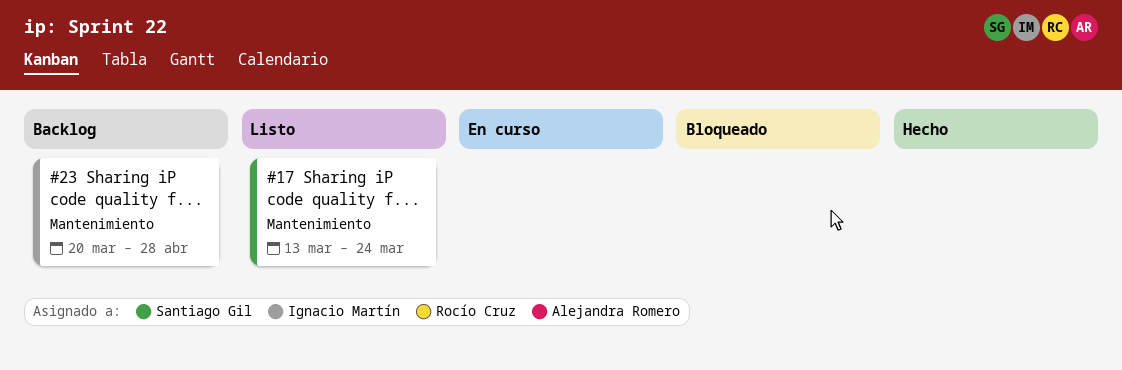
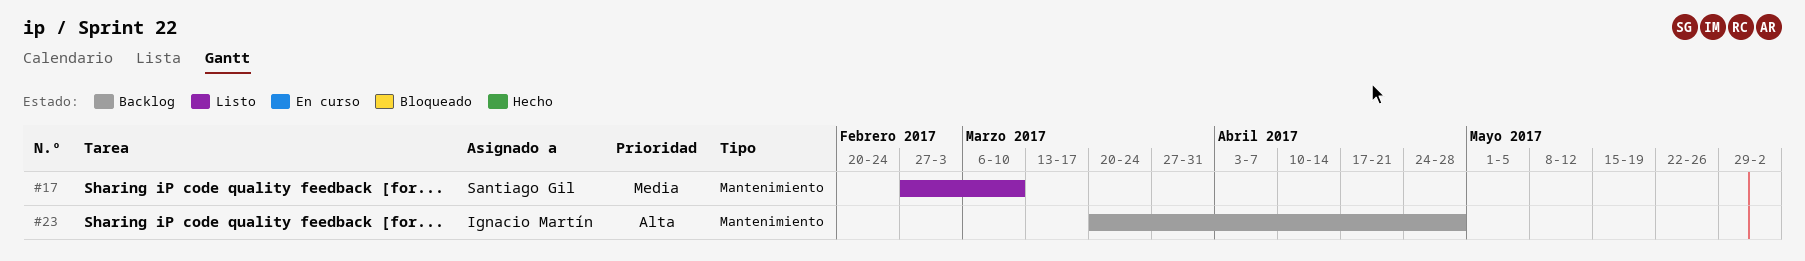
#17, start: Mar 13 -> Feb 27
#17, due: Mar 24 -> Mar 10

